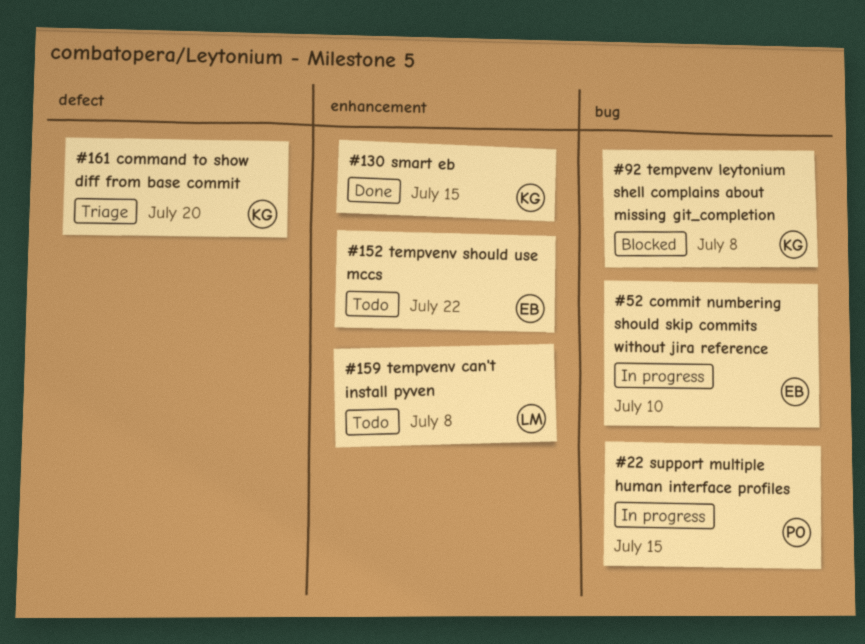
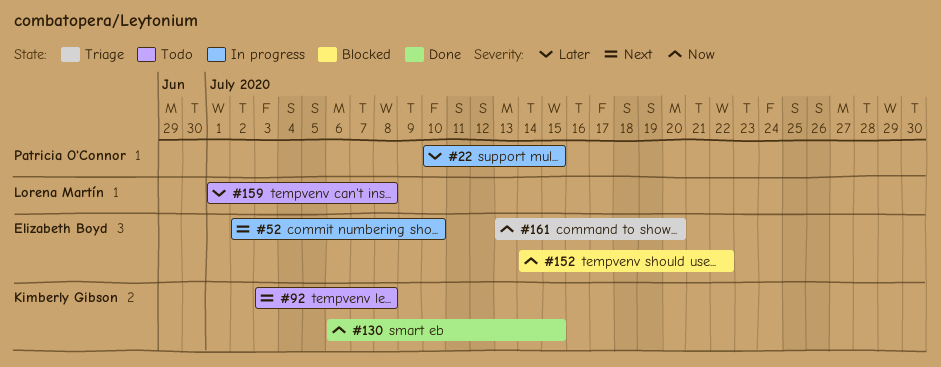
#92, status: Blocked -> Todo
#152, status: Todo -> Blocked
#161, owner: Kimberly Gibson -> Elizabeth Boyd

